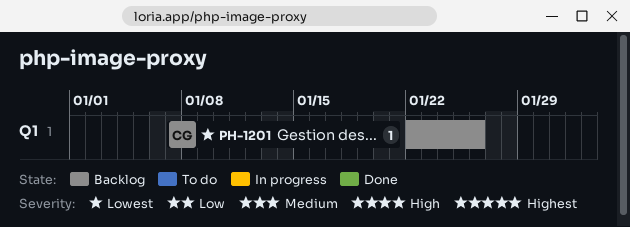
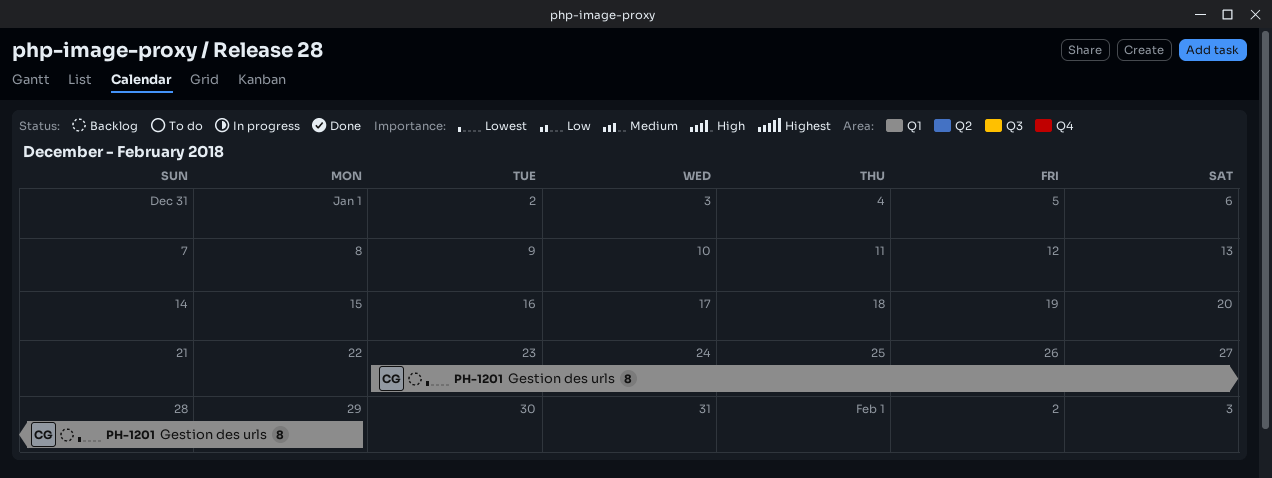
PH-1201, estimate: 1 -> 8
PH-1201, start: Jan 22 -> Jan 23
PH-1201, due: Jan 26 -> Jan 29

